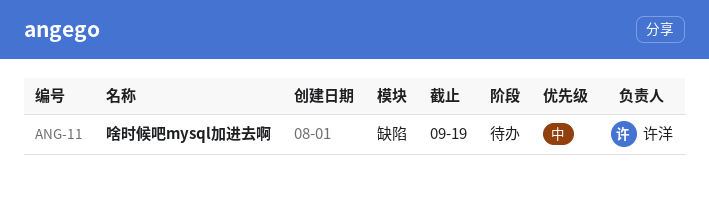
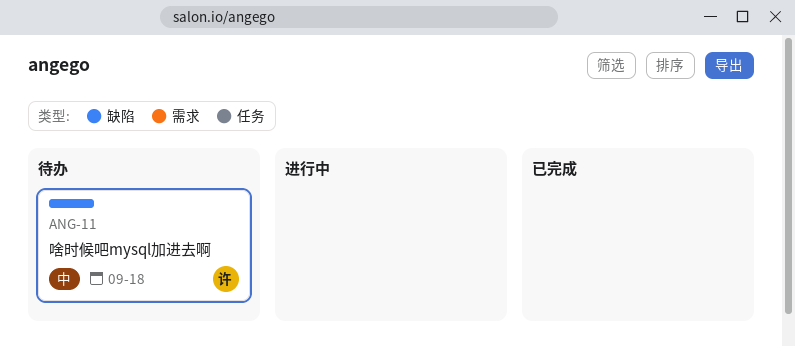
ANG-11, due: Sep 19 -> Sep 18

